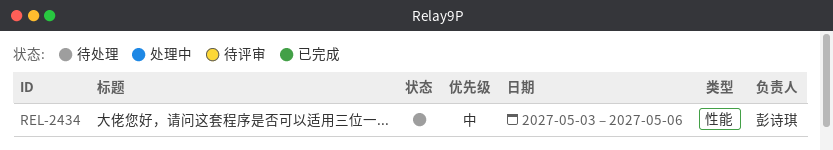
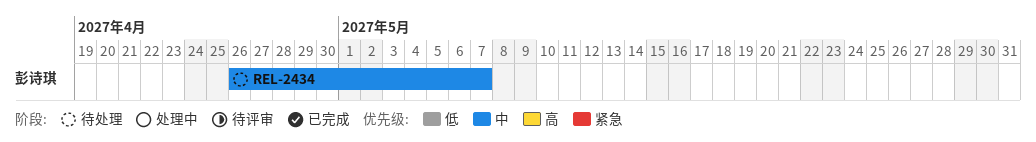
REL-2434, start: May 3 -> Apr 26
REL-2434, due: May 6 -> May 7

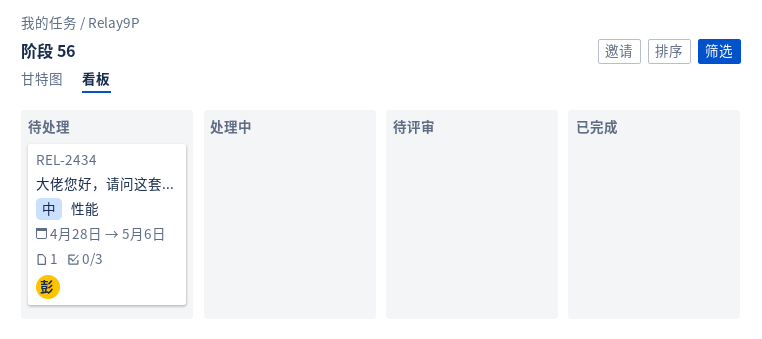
REL-2434, start: Apr 26 -> Apr 28
REL-2434, due: May 7 -> May 6

